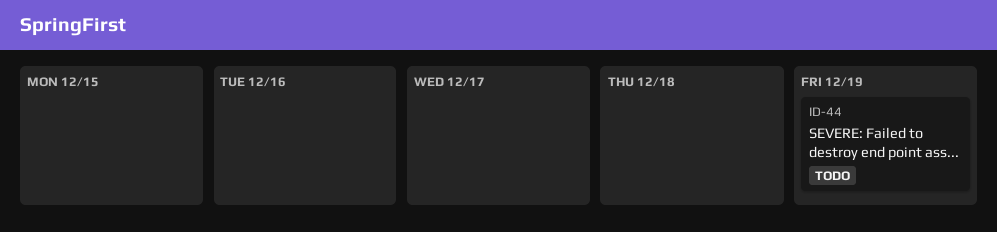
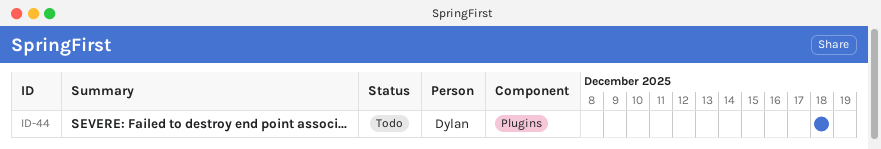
ID-44, due: Dec 19 -> Dec 18

